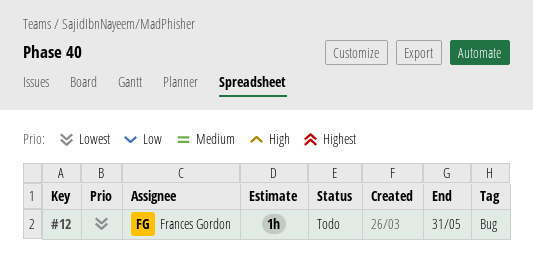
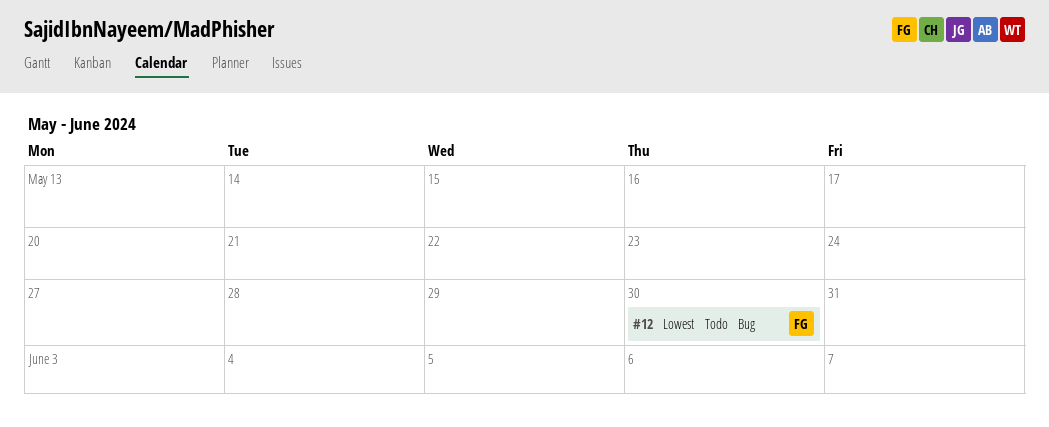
#12, due: May 31 -> May 30

